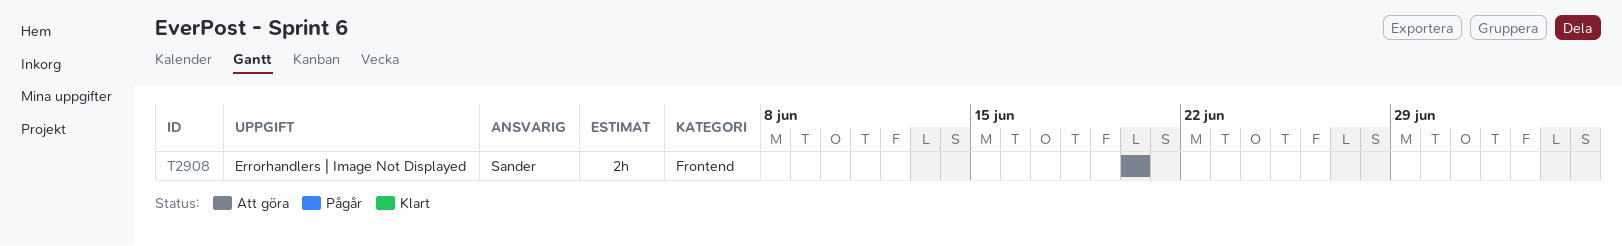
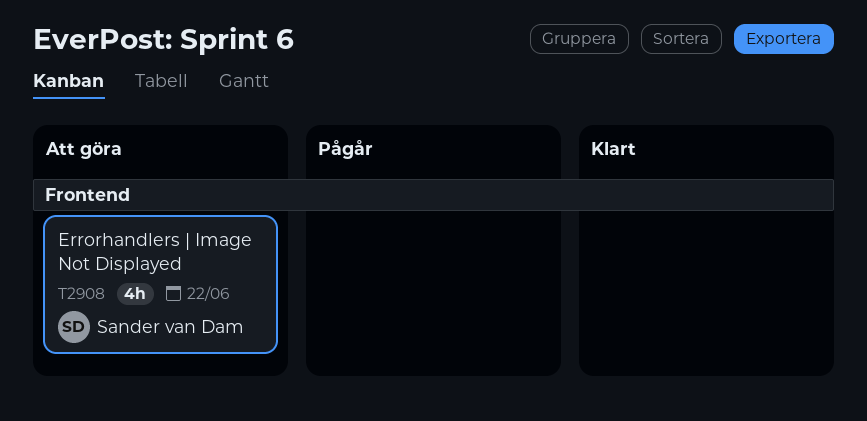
T2908, estimate: 2h -> 4h
T2908, due: Jun 20 -> Jun 22

